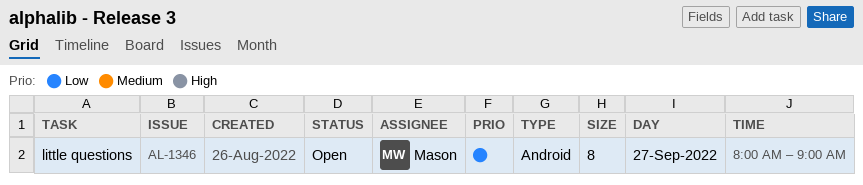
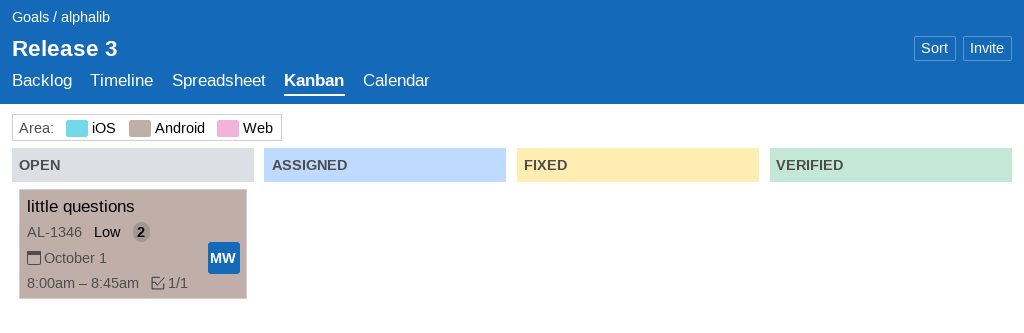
AL-1346, estimate: 8 -> 2
AL-1346, day: Sep 27 -> Oct 1
AL-1346, ends: 09:00 -> 08:45

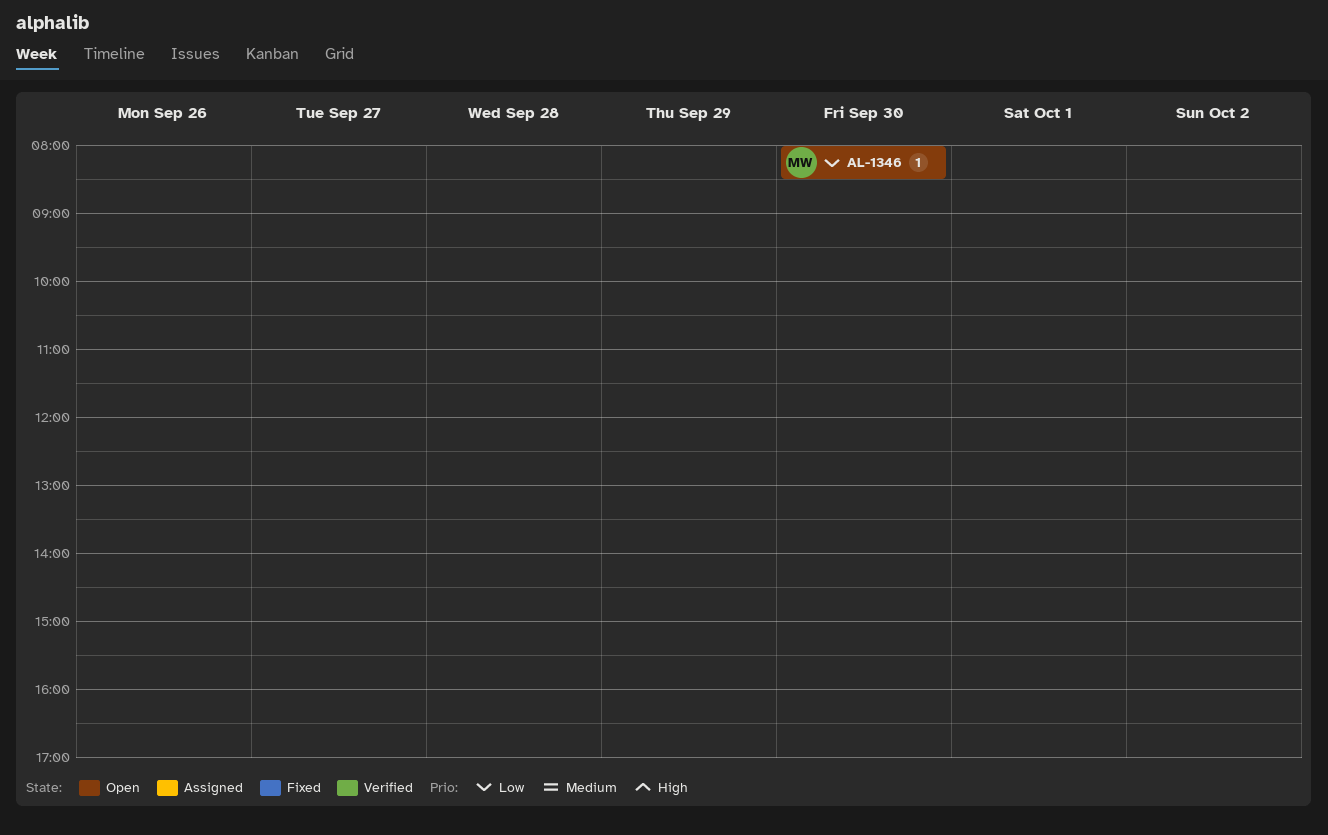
AL-1346, estimate: 2 -> 1
AL-1346, day: Oct 1 -> Sep 30
AL-1346, ends: 08:45 -> 08:30

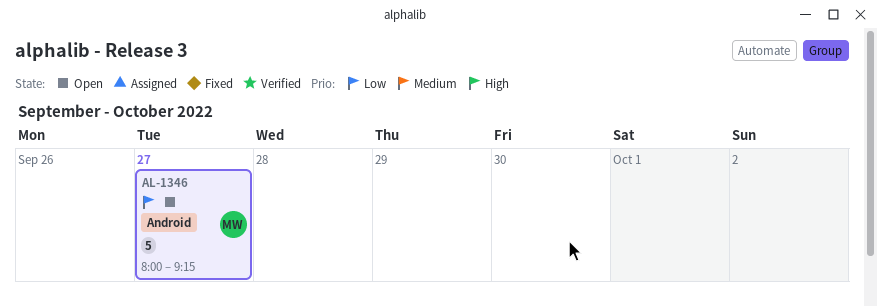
AL-1346, estimate: 1 -> 5
AL-1346, day: Sep 30 -> Sep 27
AL-1346, ends: 08:30 -> 09:15

